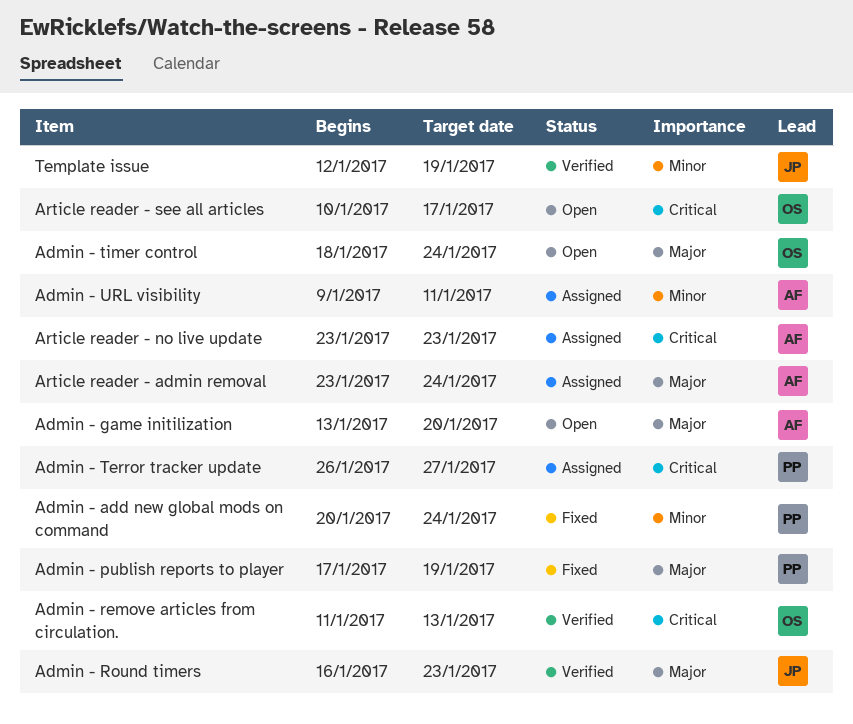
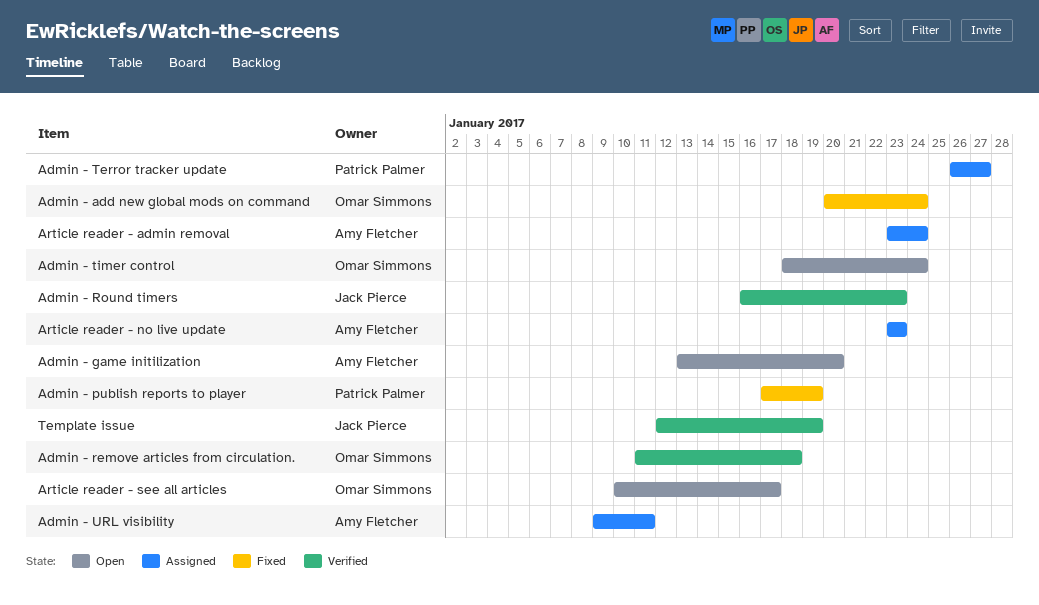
Admin - add new global mods on command, owner: Patrick Palmer -> Omar Simmons
Admin - remove articles from circulation., due: Jan 13 -> Jan 18

